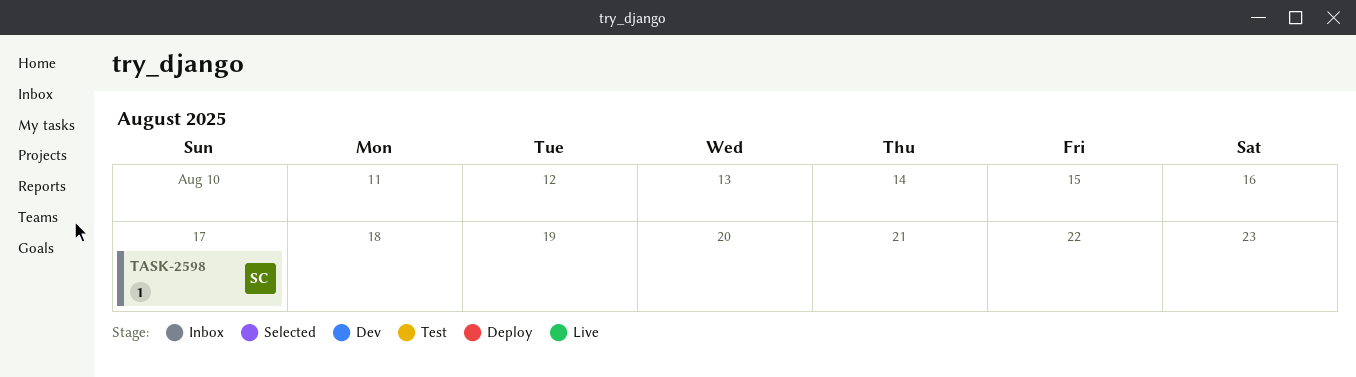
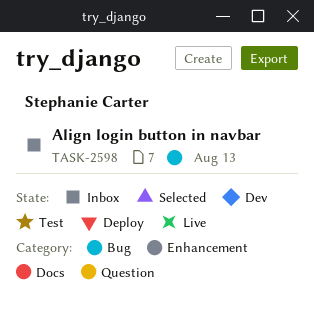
TASK-2598, due: Aug 17 -> Aug 13

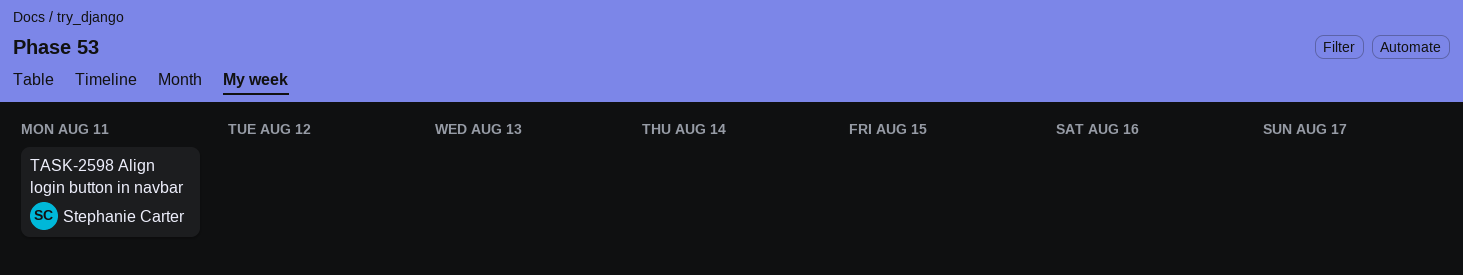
TASK-2598, due: Aug 13 -> Aug 11

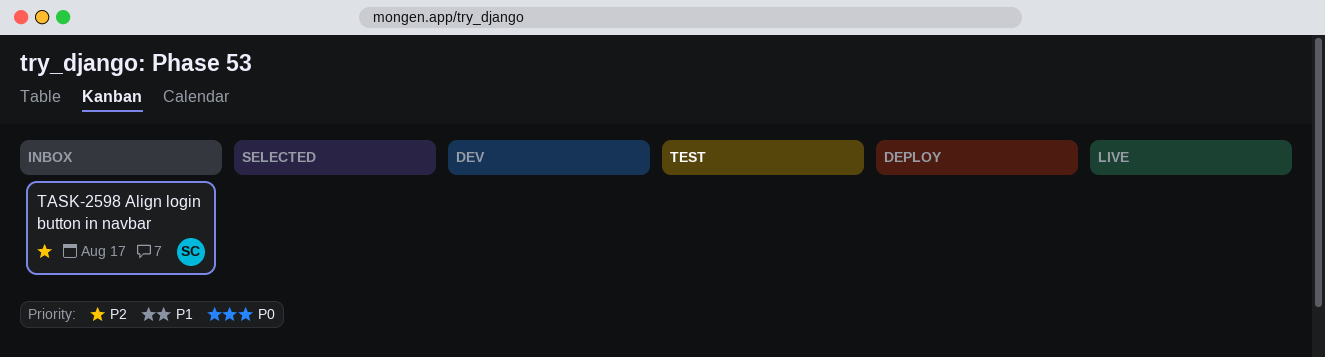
TASK-2598, due: Aug 11 -> Aug 17

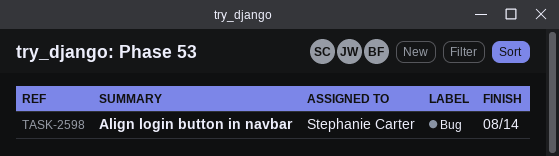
TASK-2598, due: Aug 17 -> Aug 14

